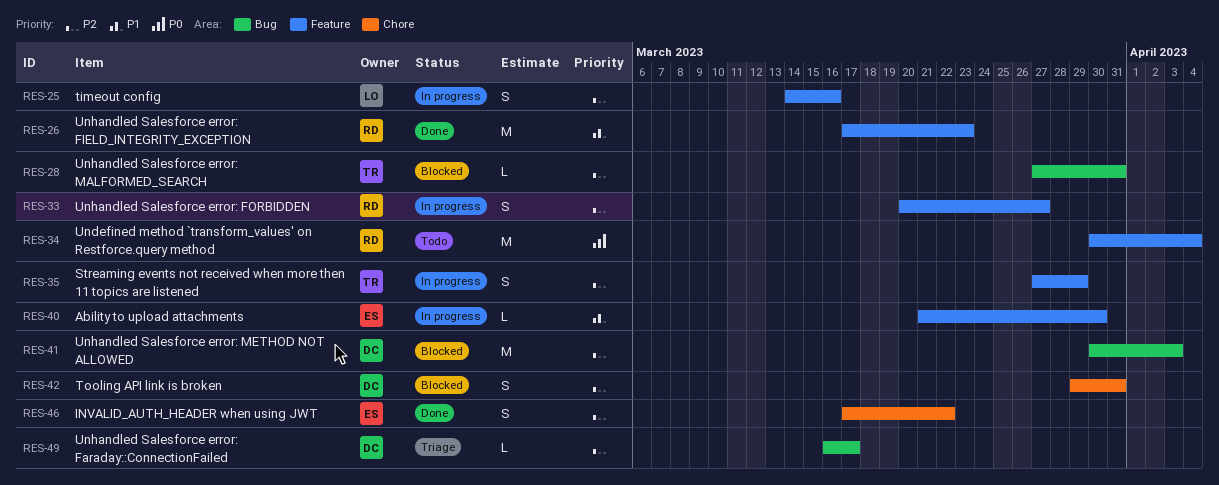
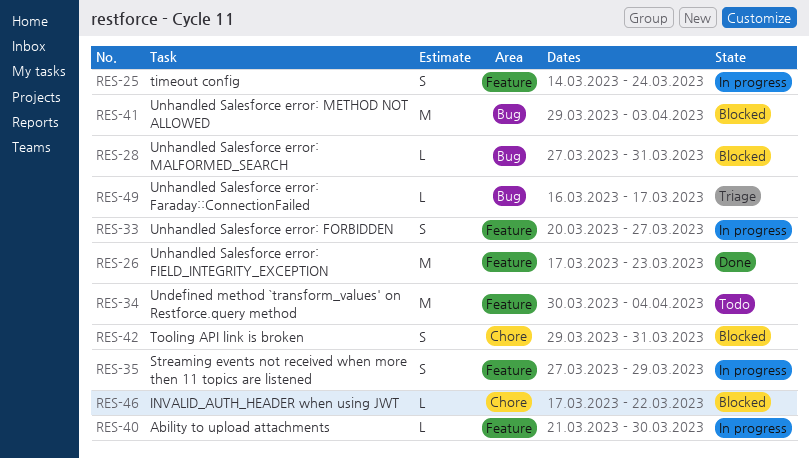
RES-25, due: Mar 16 -> Mar 24
RES-41, start: Mar 30 -> Mar 29
RES-46, status: Done -> Blocked
RES-46, estimate: S -> L

